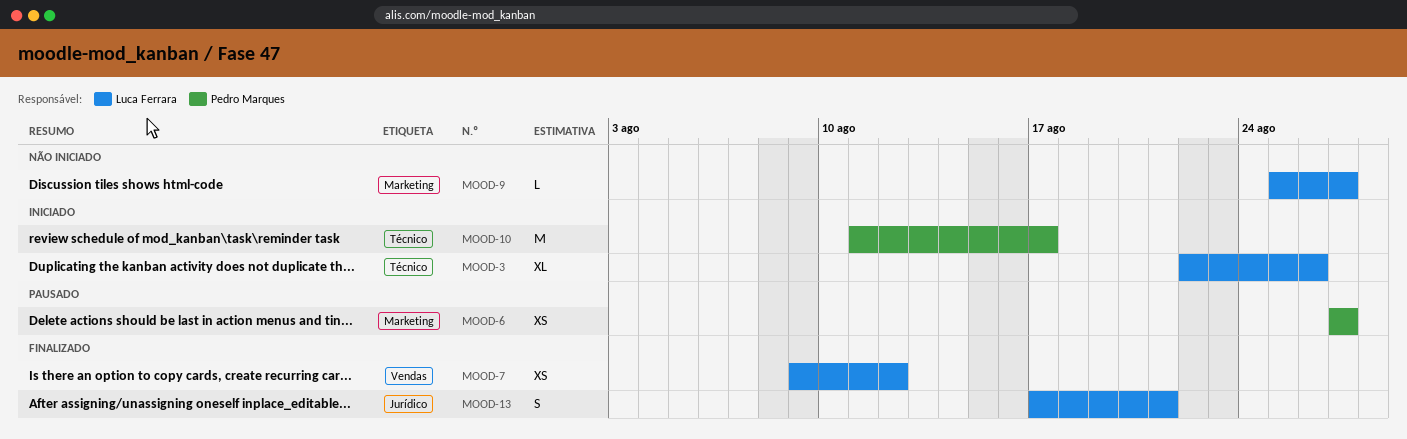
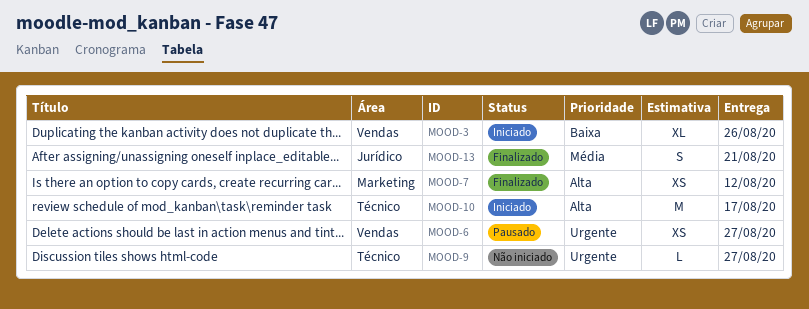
MOOD-3, label: Técnico -> Vendas
MOOD-6, label: Marketing -> Vendas
MOOD-7, label: Vendas -> Marketing
MOOD-9, label: Marketing -> Técnico

